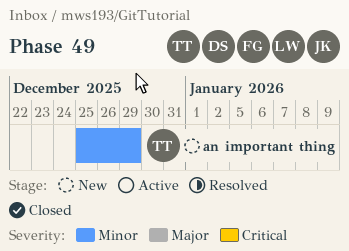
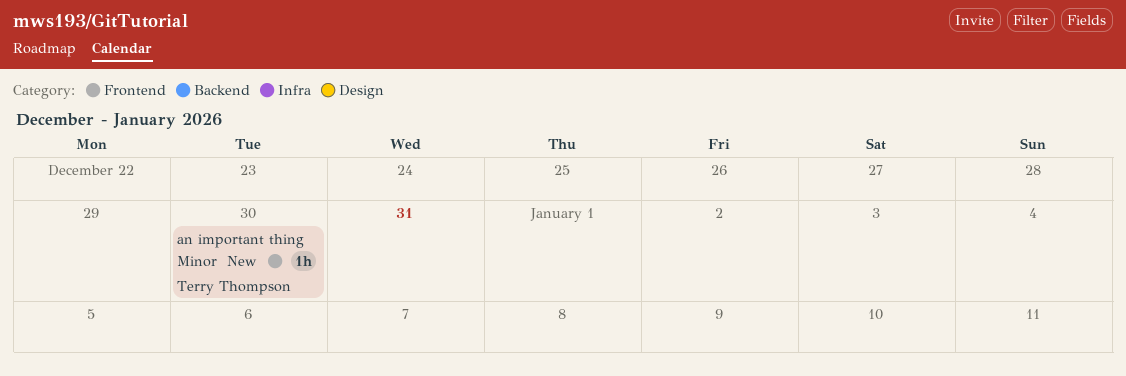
an important thing, due: Dec 29 -> Dec 30

